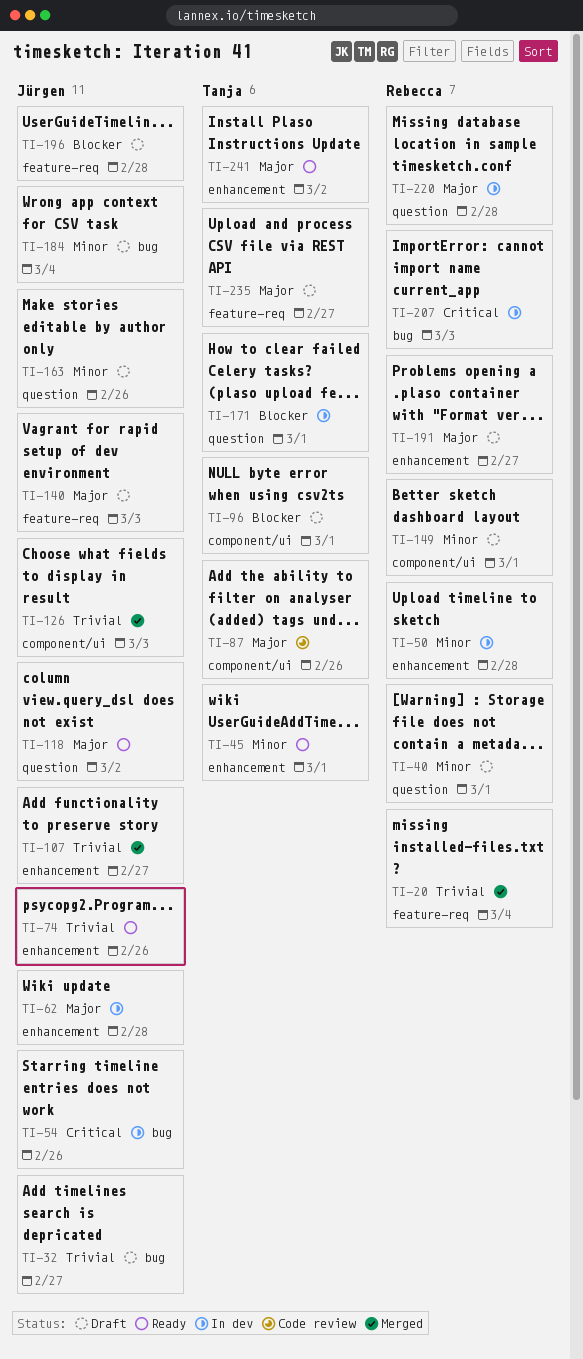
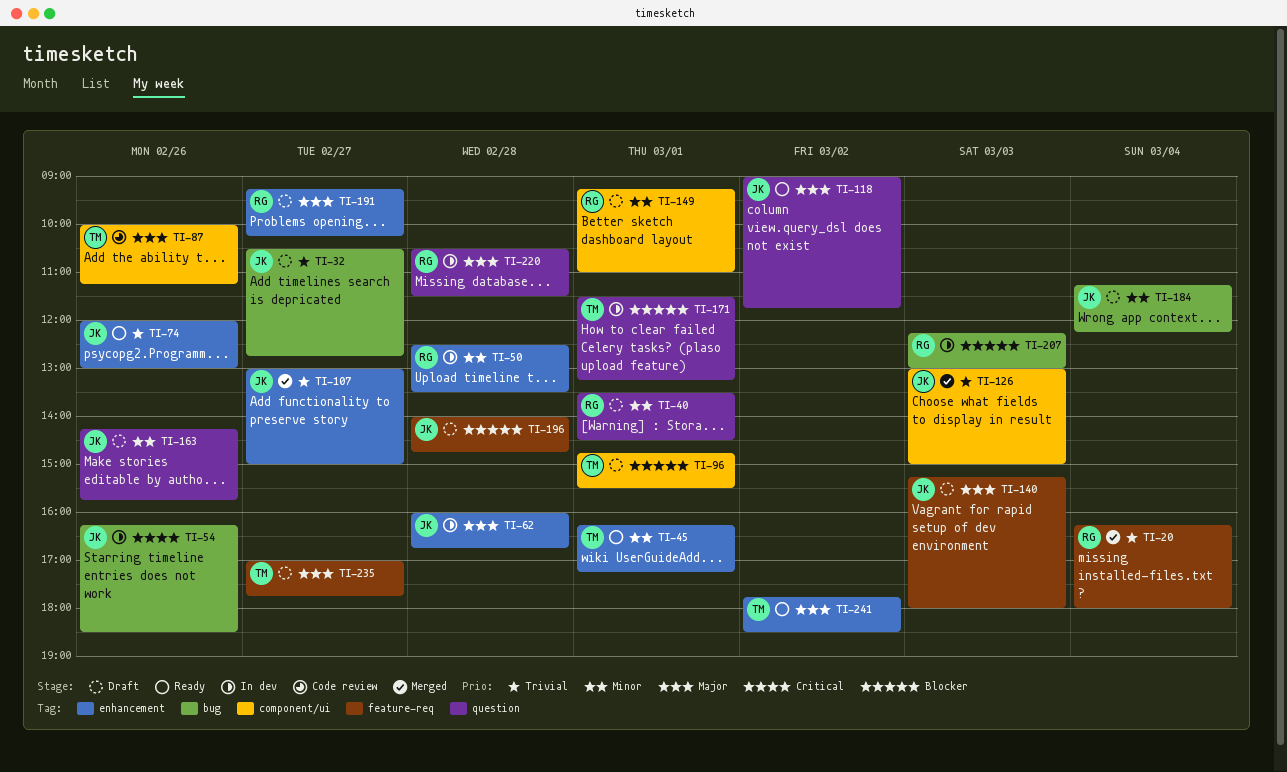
TI-207, priority: Critical -> Blocker

